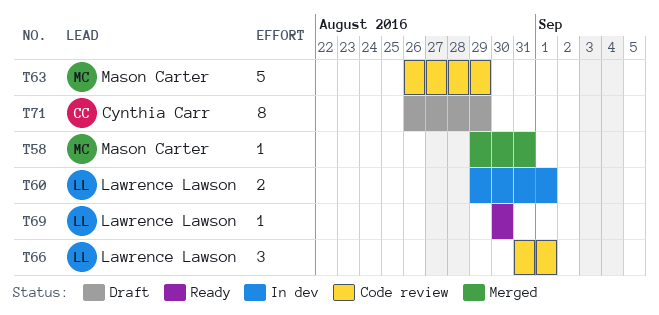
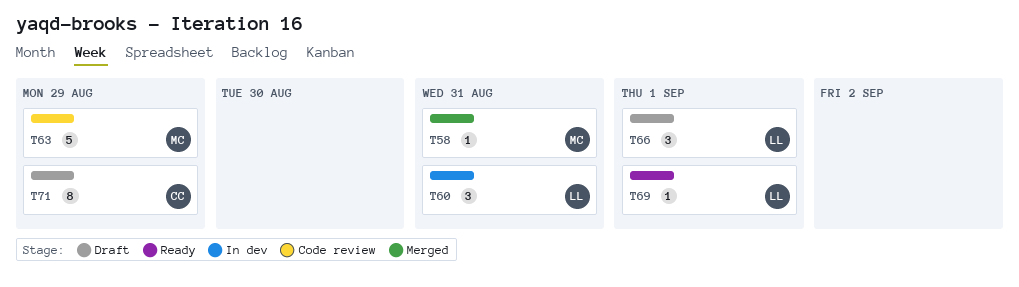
T60, estimate: 2 -> 3
T60, due: Sep 1 -> Aug 31
T66, status: Code review -> Draft
T69, due: Aug 30 -> Sep 1

